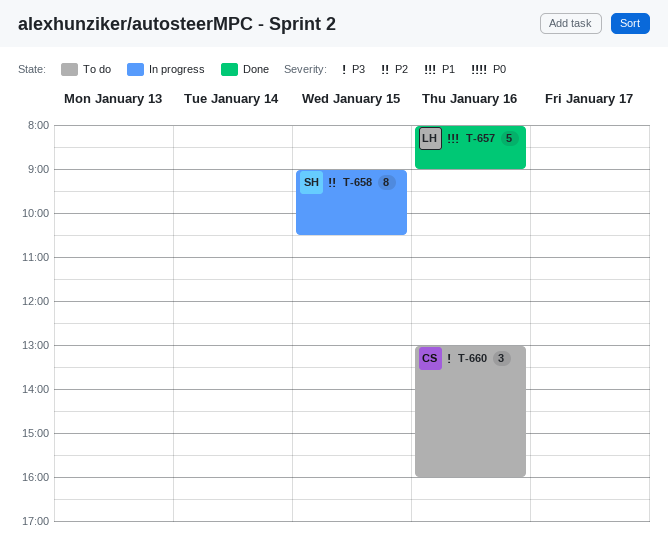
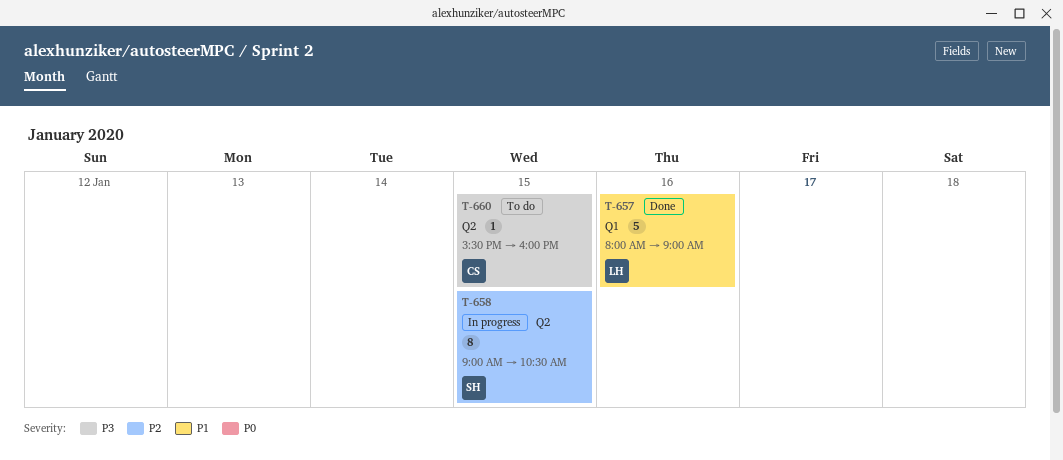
T-660, estimate: 3 -> 1
T-660, day: Jan 16 -> Jan 15
T-660, begins: 13:00 -> 15:30

